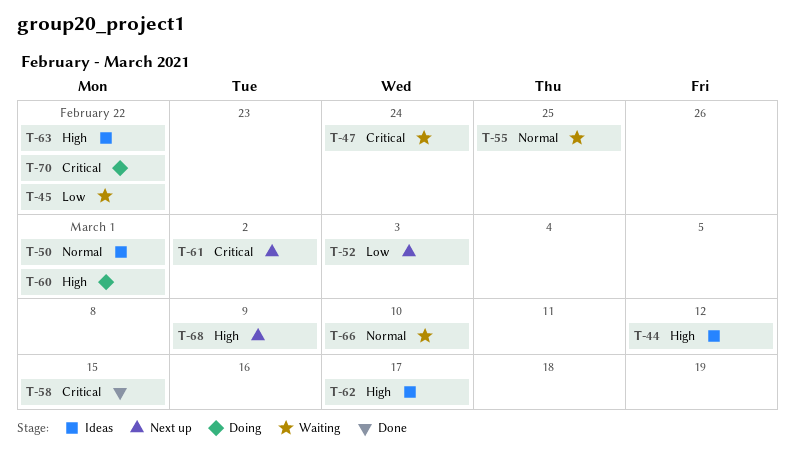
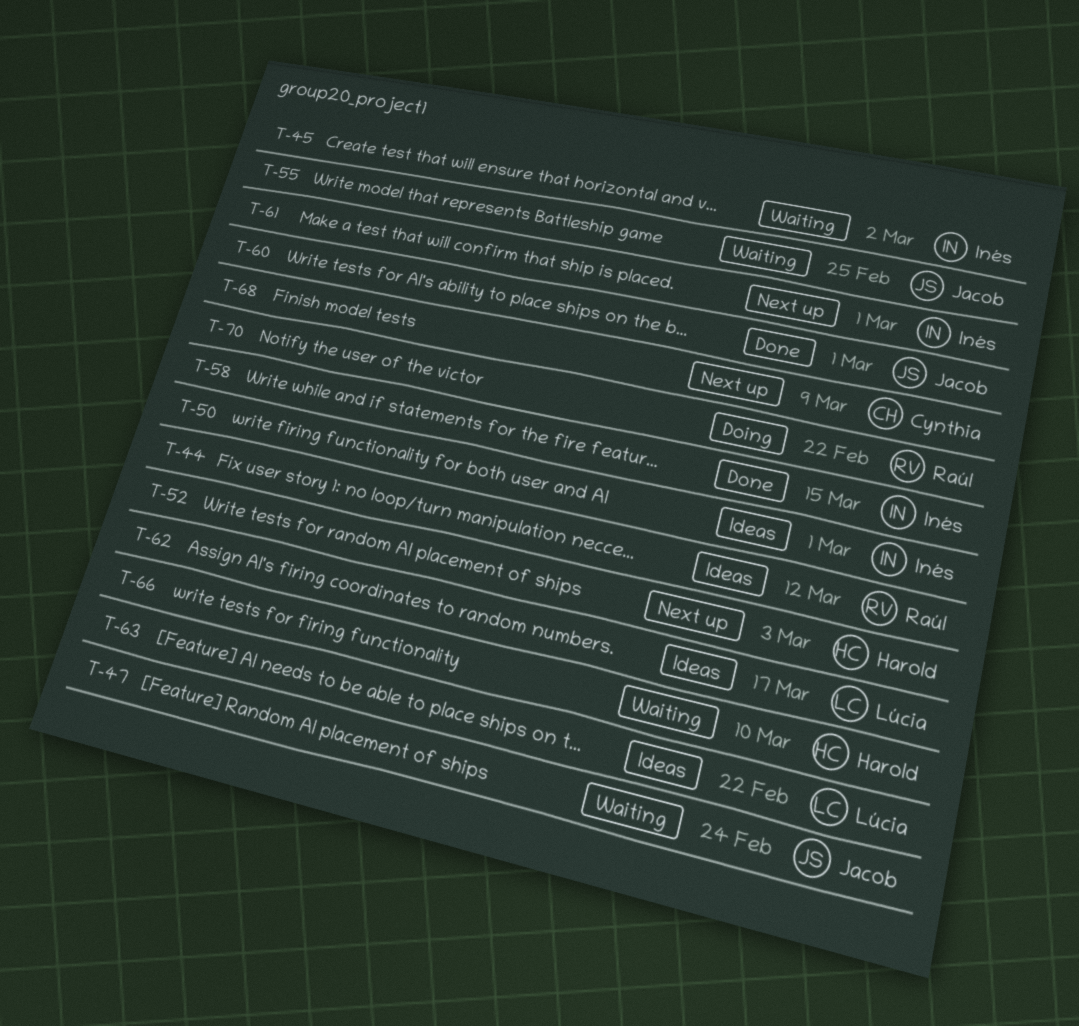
T-45, due: Feb 22 -> Mar 2
T-60, status: Doing -> Done
T-61, due: Mar 2 -> Mar 1

